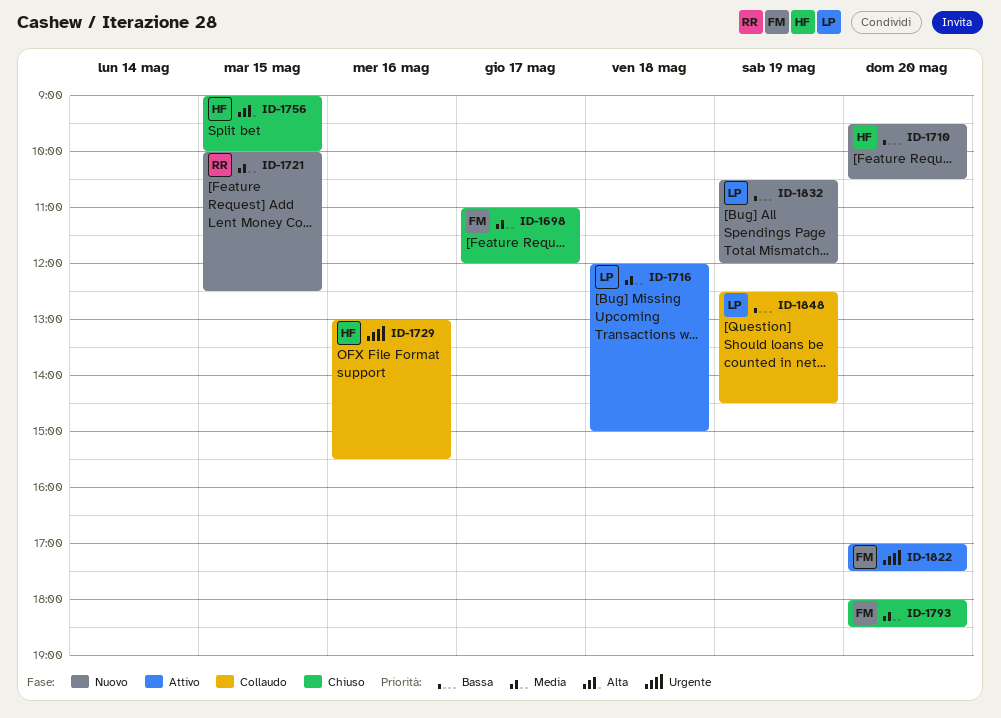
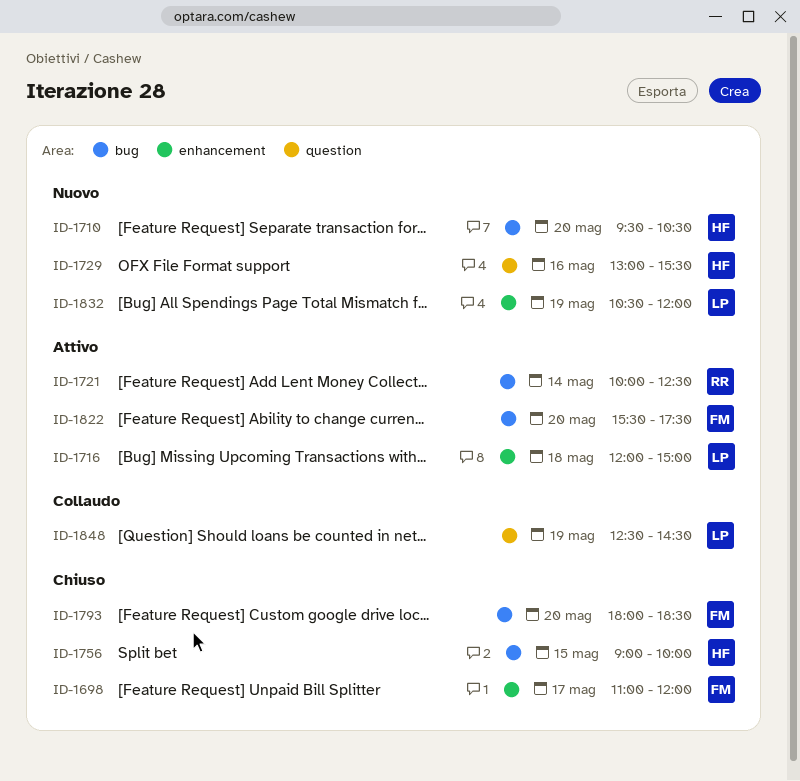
ID-1721, status: Nuovo -> Attivo
ID-1721, day: May 15 -> May 14
ID-1729, status: Collaudo -> Nuovo
ID-1822, begins: 17:00 -> 15:30

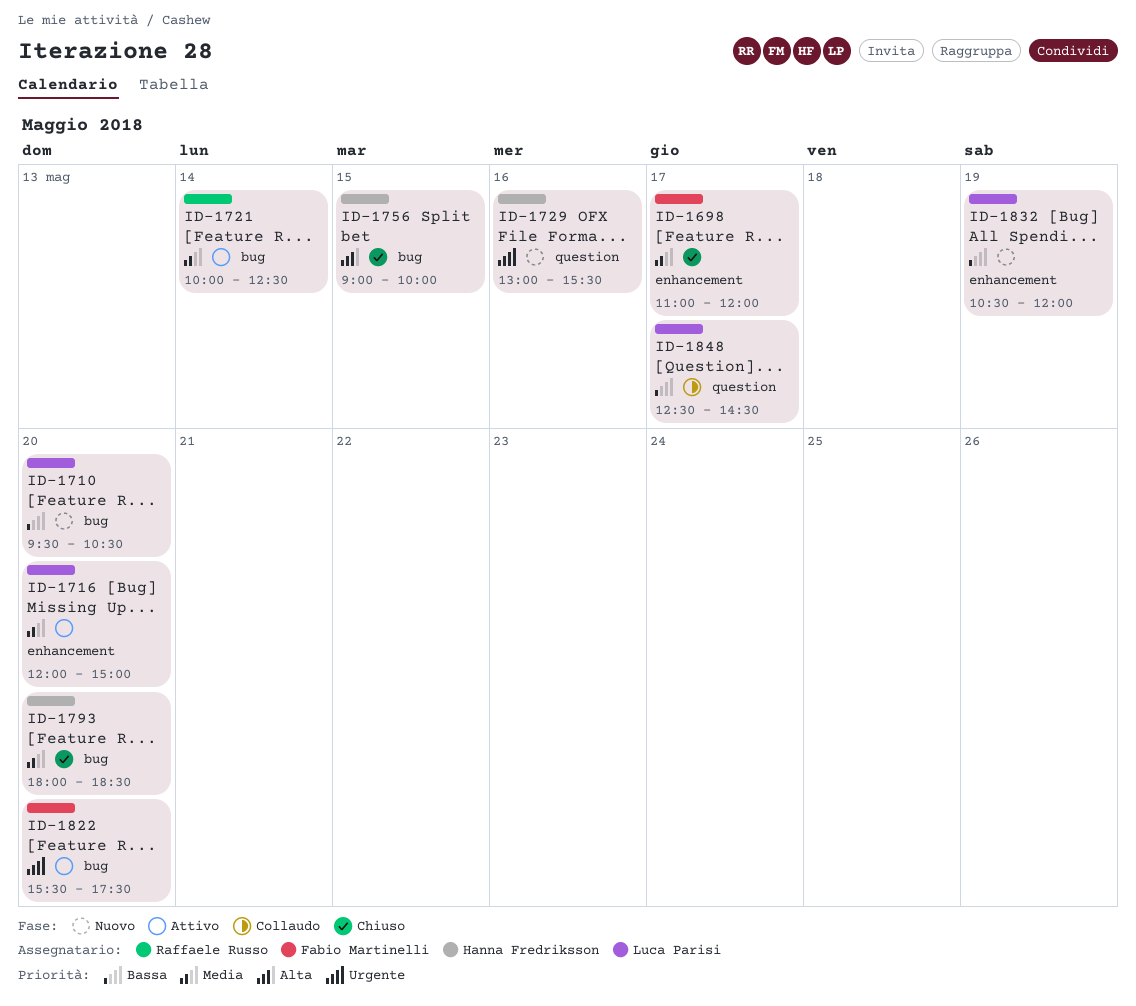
ID-1710, owner: Hanna Fredriksson -> Luca Parisi
ID-1716, day: May 18 -> May 20
ID-1793, owner: Fabio Martinelli -> Hanna Fredriksson
ID-1848, day: May 19 -> May 17

